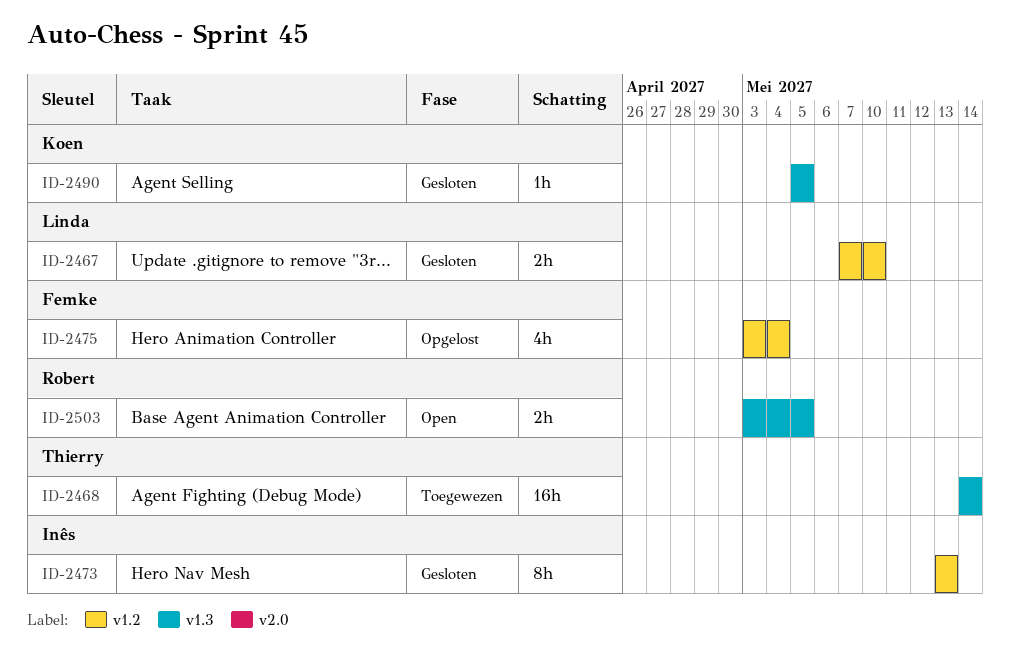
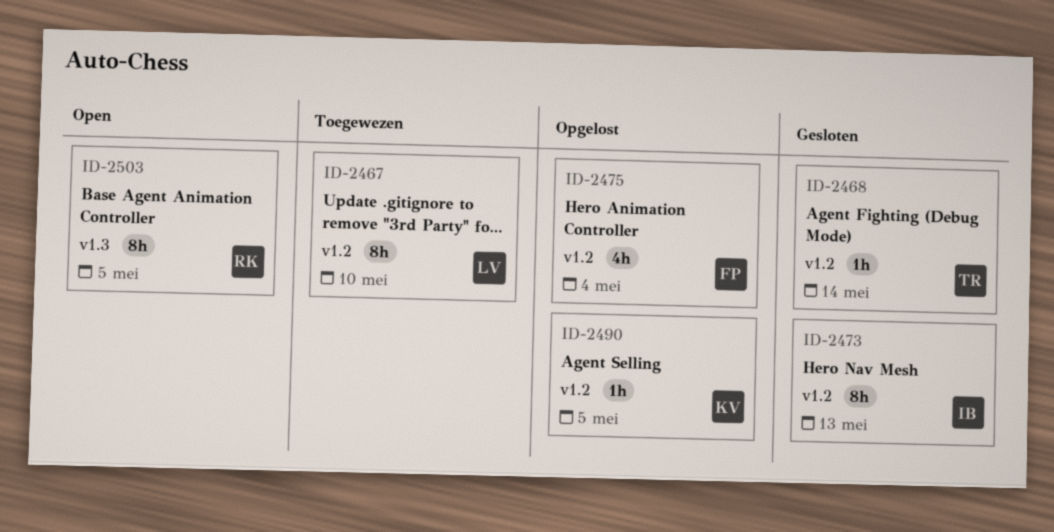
ID-2467, status: Gesloten -> Toegewezen
ID-2467, estimate: 2h -> 8h
ID-2468, status: Toegewezen -> Gesloten
ID-2468, label: v1.3 -> v1.2
ID-2468, estimate: 16h -> 1h
ID-2490, status: Gesloten -> Opgelost
ID-2490, label: v1.3 -> v1.2
ID-2503, estimate: 2h -> 8h

